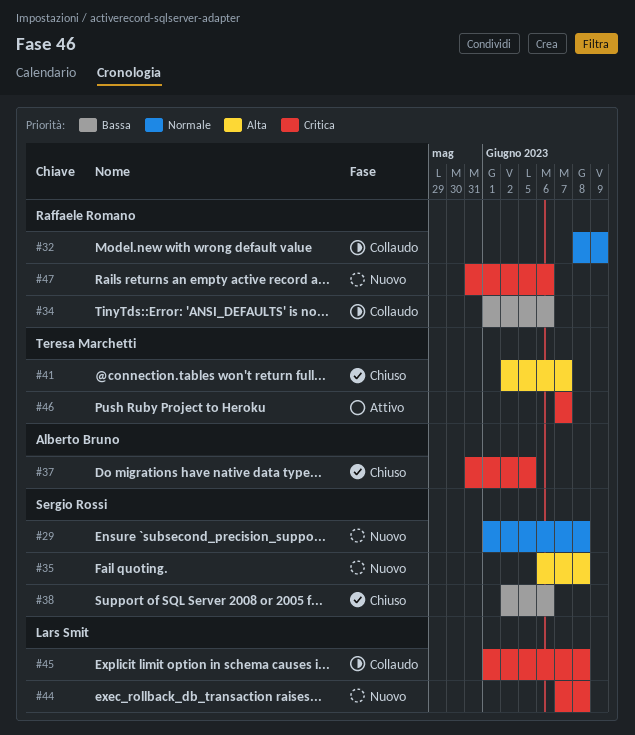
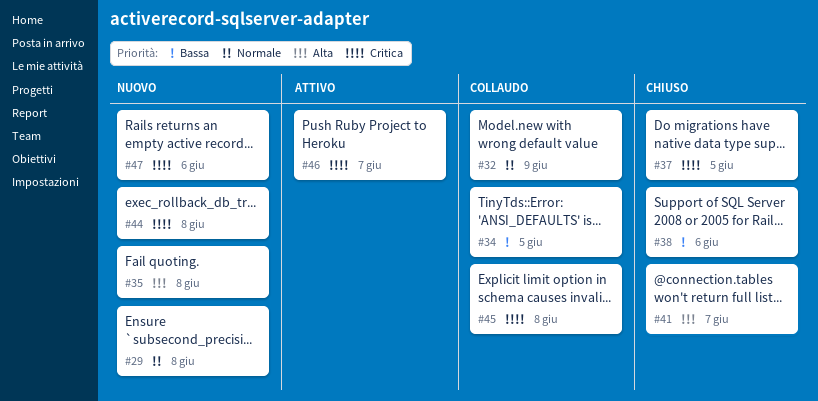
#34, due: Jun 6 -> Jun 5

